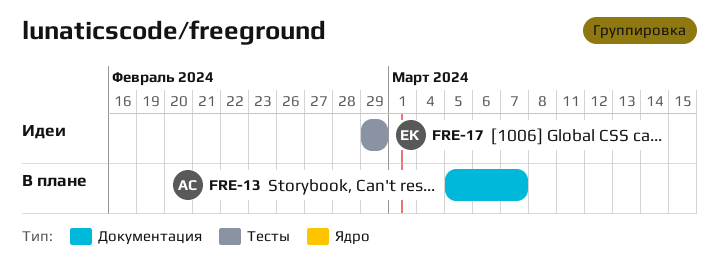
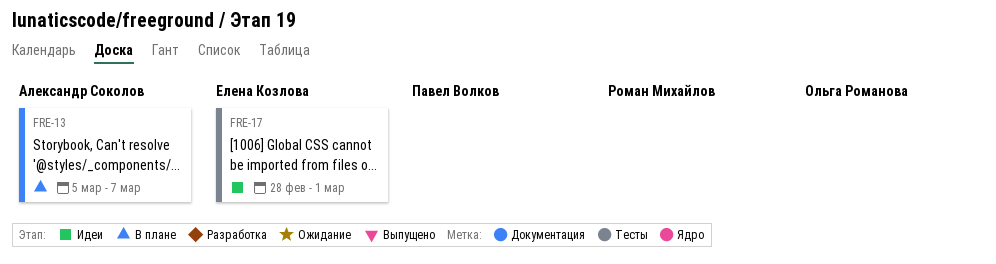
FRE-17, start: Feb 29 -> Feb 28
FRE-17, due: Feb 29 -> Mar 1

